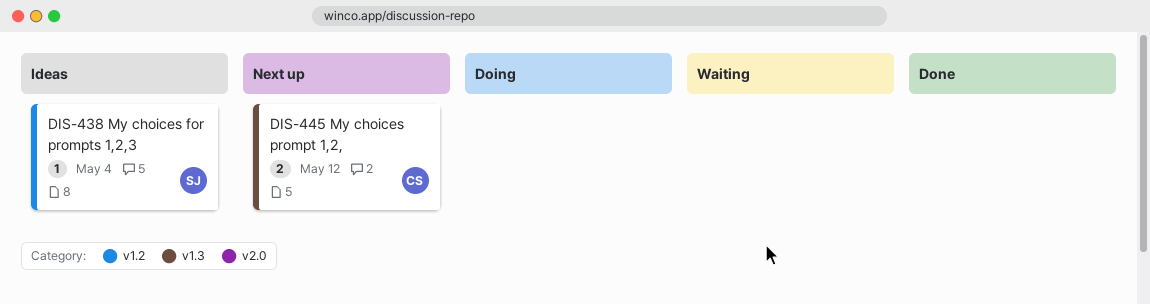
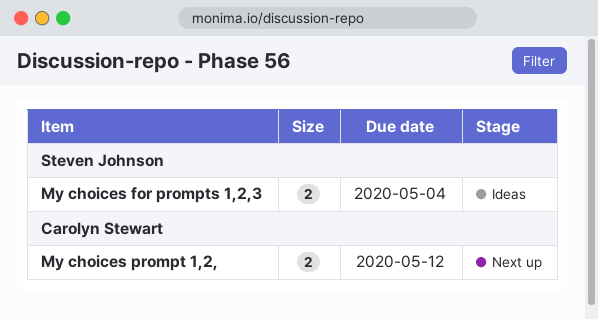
My choices for prompts 1,2,3, estimate: 1 -> 2

